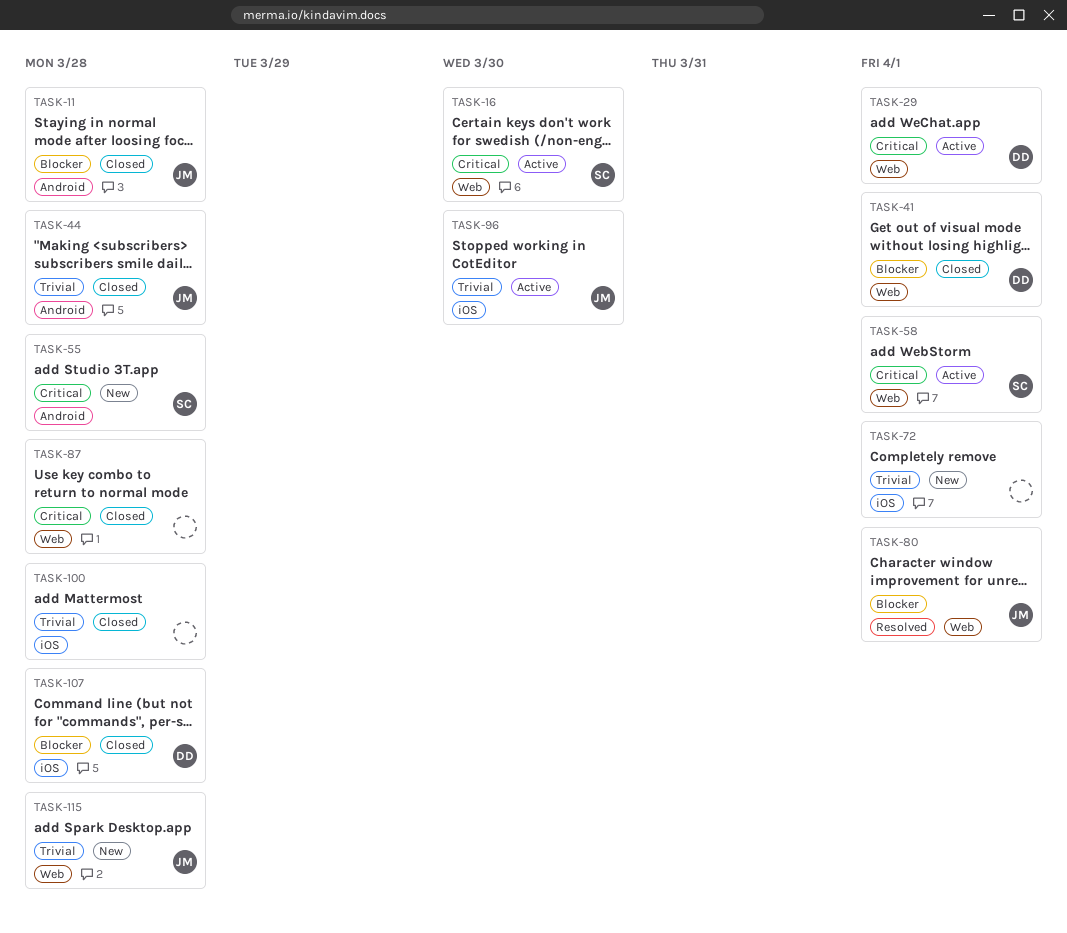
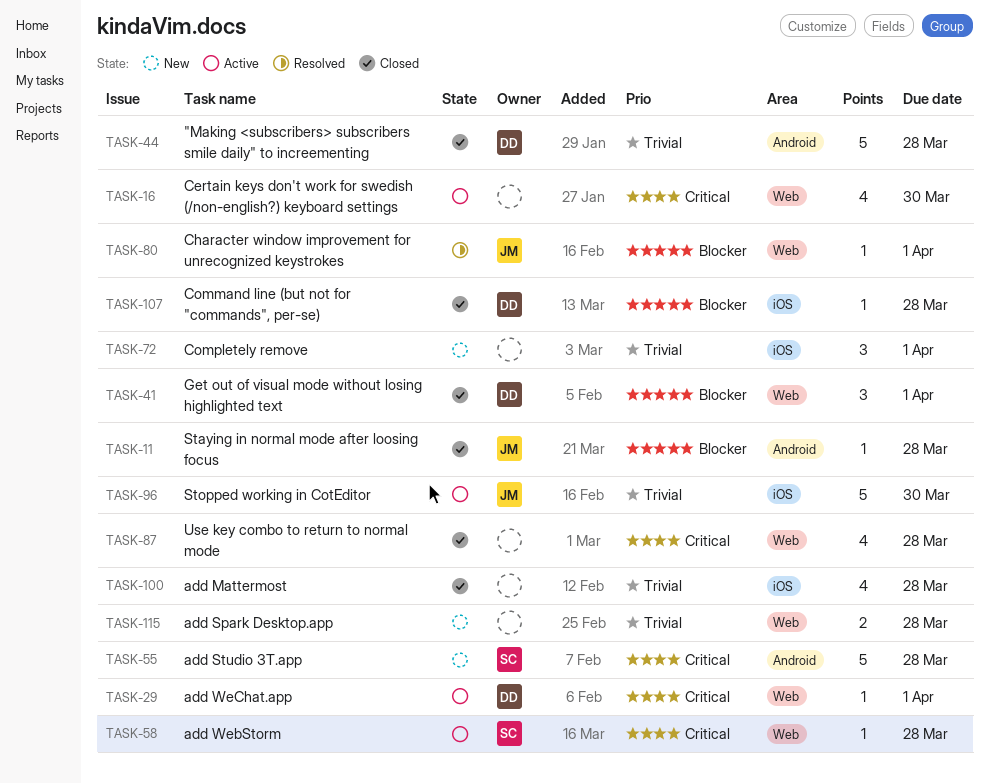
TASK-16, owner: SC -> none
TASK-44, owner: JM -> DD
TASK-58, due: Apr 1 -> Mar 28
TASK-115, owner: JM -> none

